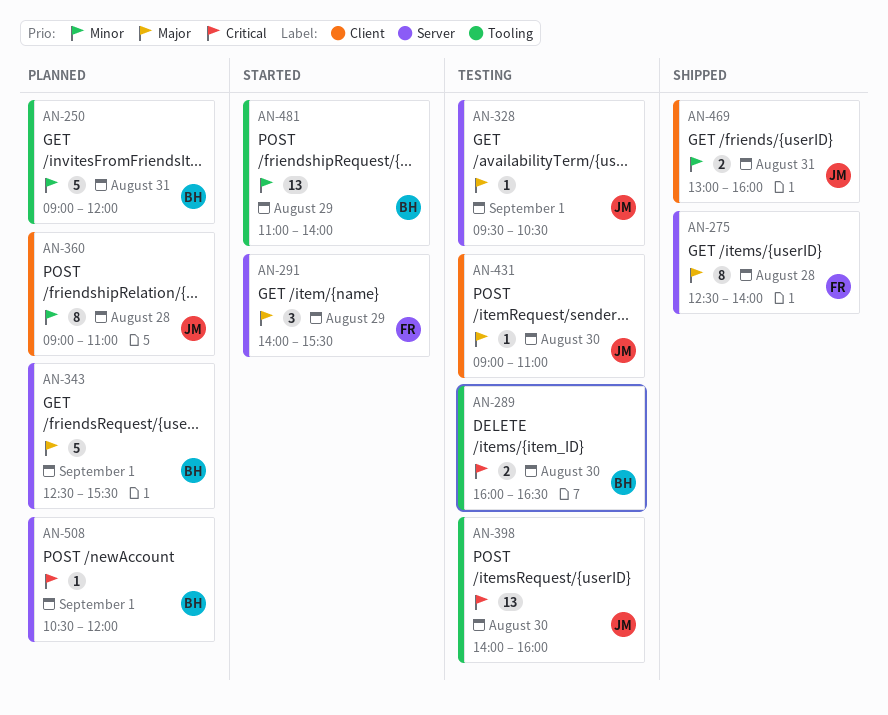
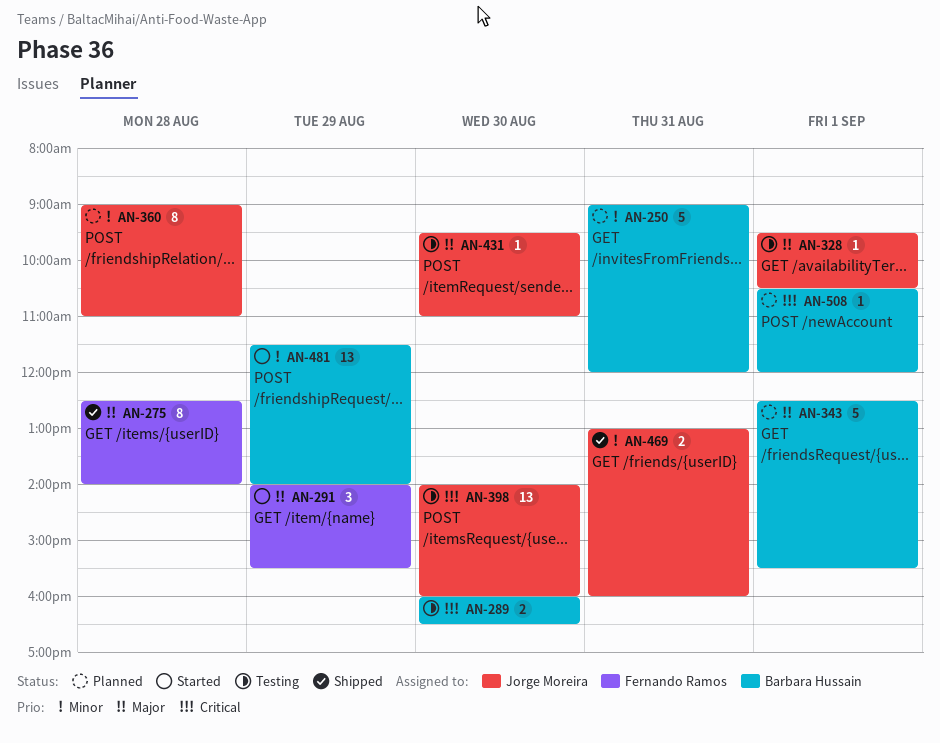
AN-431, begins: 09:00 -> 09:30
AN-481, begins: 11:00 -> 11:30

